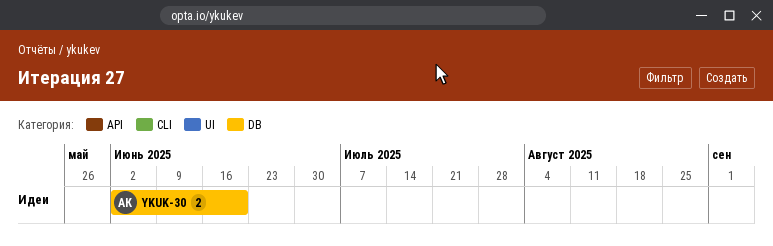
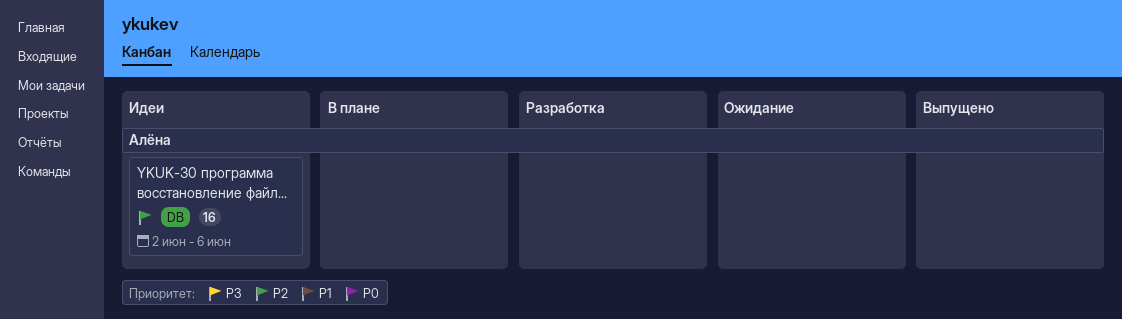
YKUK-30, estimate: 2 -> 16
YKUK-30, due: Jun 20 -> Jun 6

